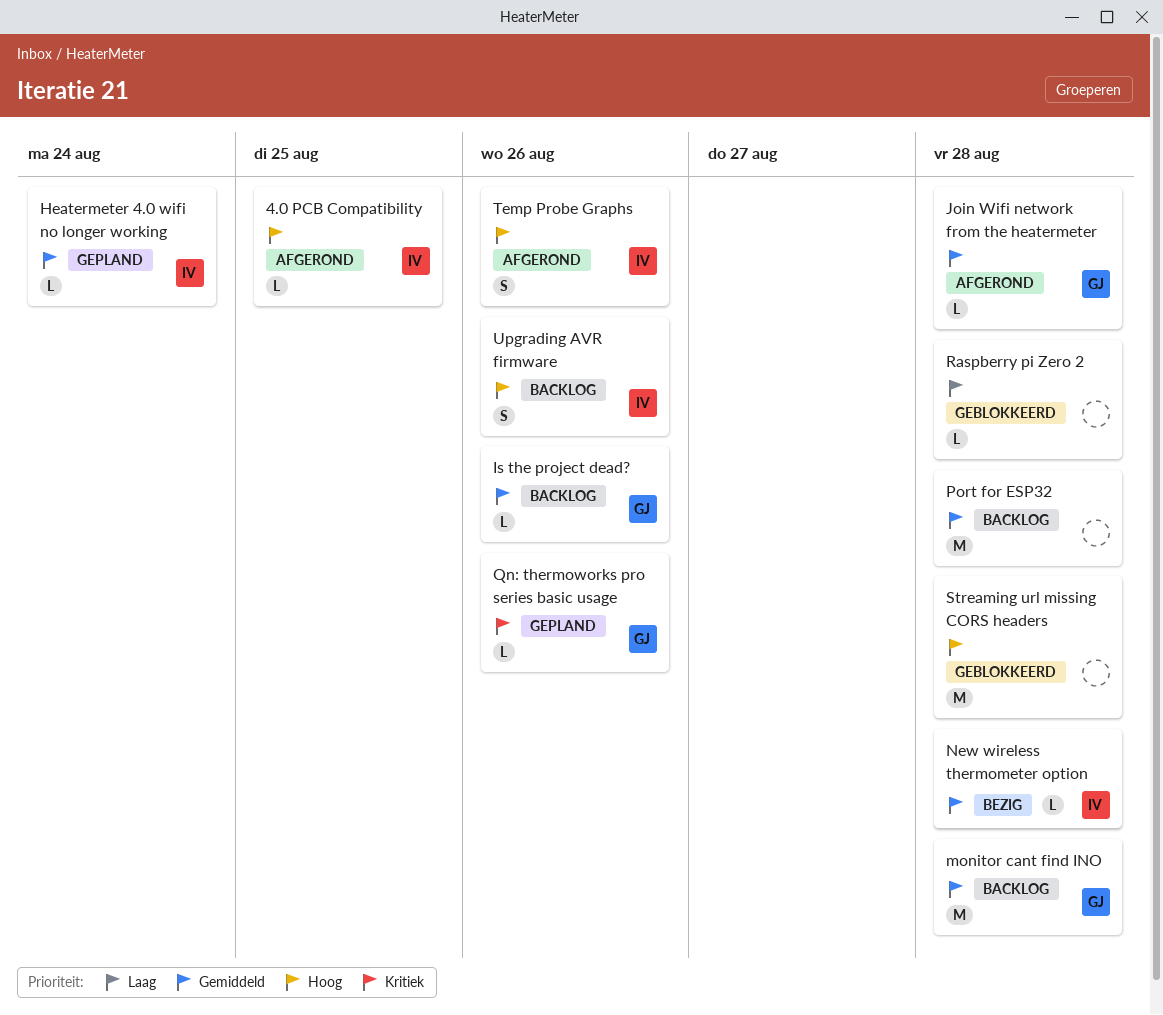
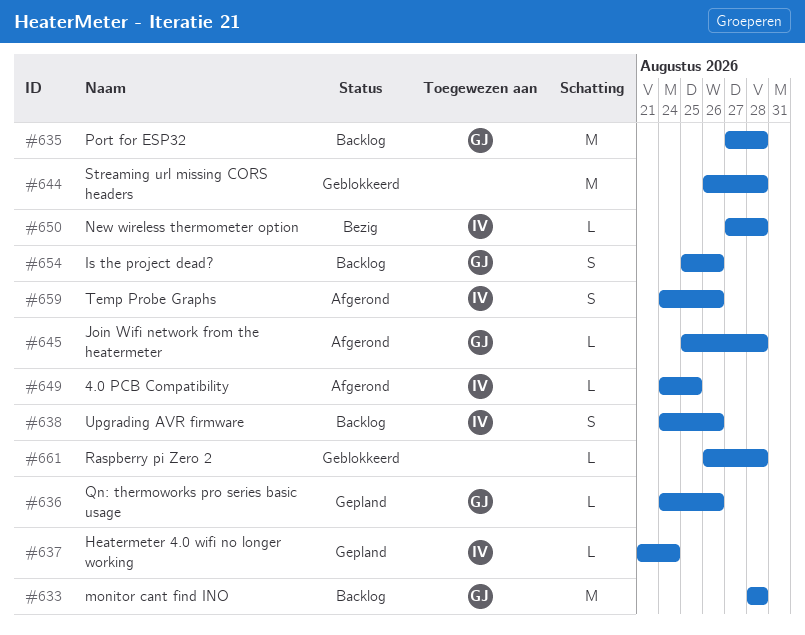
Is the project dead?, estimate: L -> S
Port for ESP32, owner: none -> GJ

